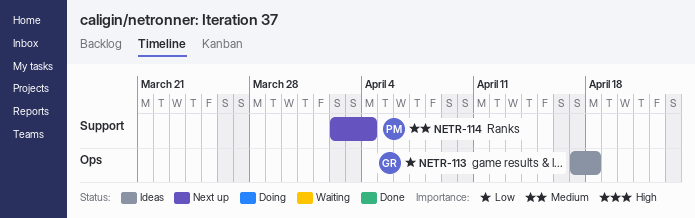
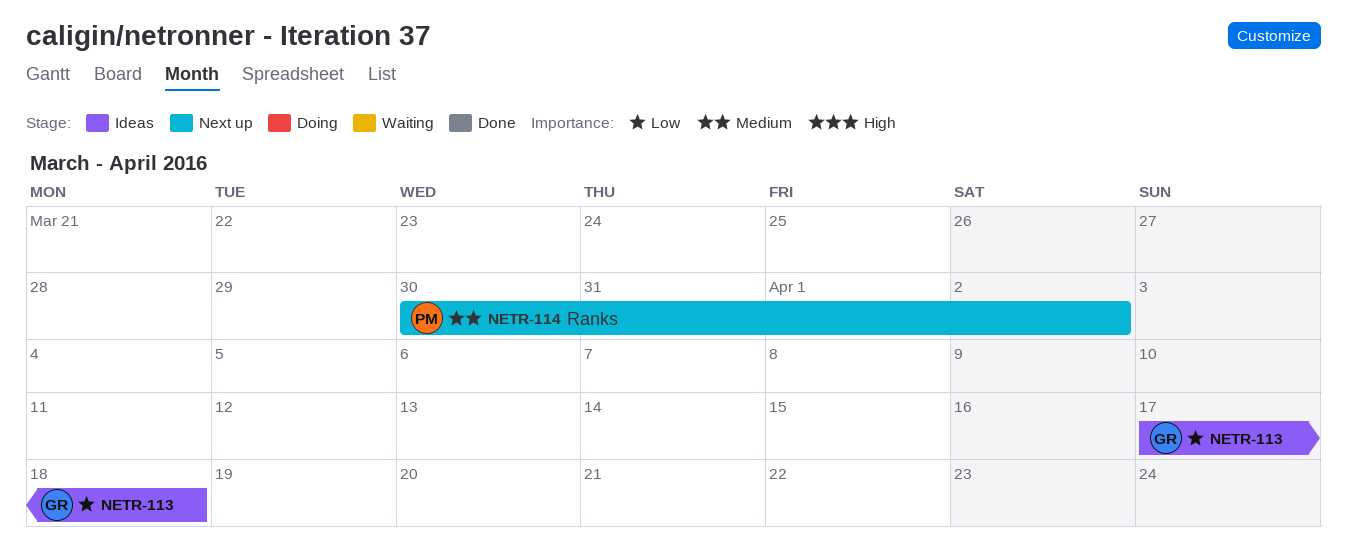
NETR-114, start: Apr 2 -> Mar 30
NETR-114, due: Apr 4 -> Apr 2

